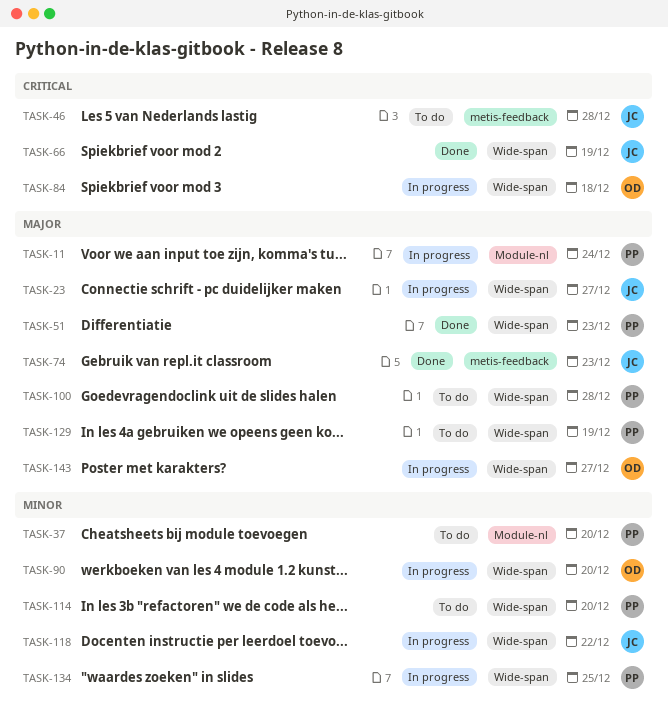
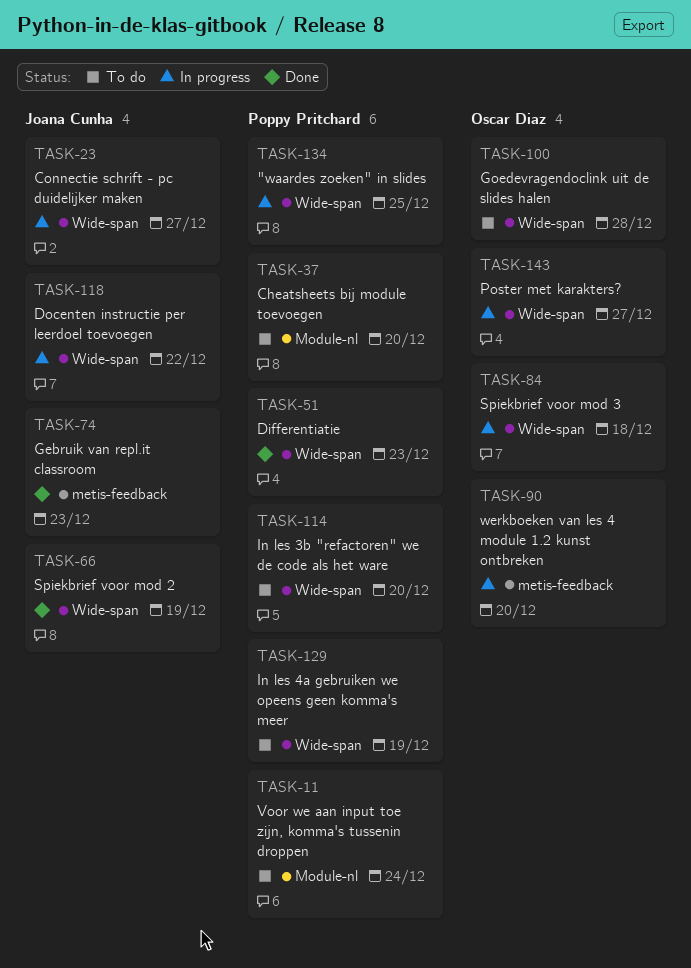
TASK-11, status: In progress -> To do
TASK-46: present -> none
TASK-90, label: Wide-span -> metis-feedback
TASK-100, owner: Poppy Pritchard -> Oscar Diaz

